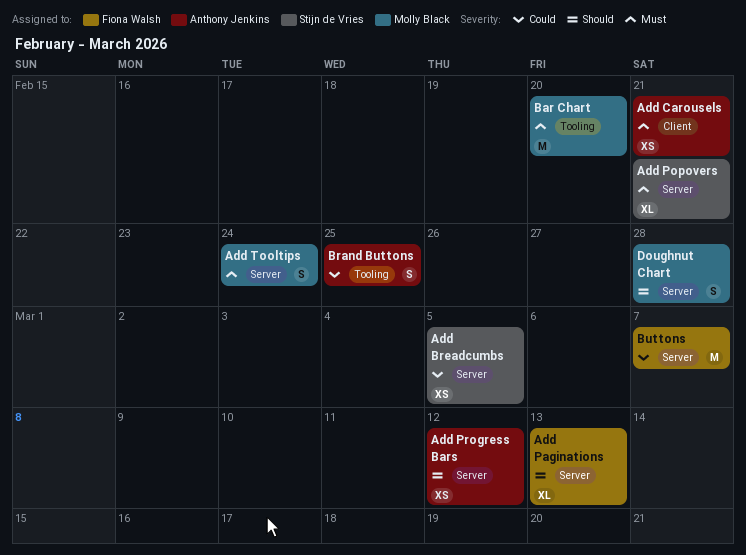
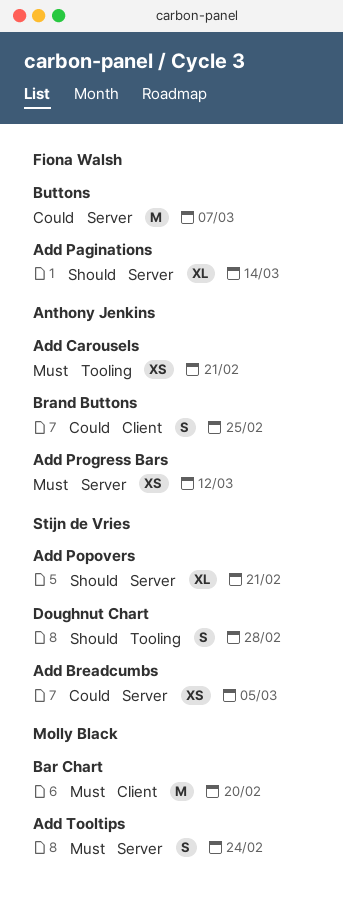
Add Carousels, label: Client -> Tooling
Add Paginations, due: Mar 13 -> Mar 14
Add Popovers, priority: Must -> Should
Add Progress Bars, priority: Should -> Must
Bar Chart, label: Tooling -> Client
Brand Buttons, label: Tooling -> Client
Doughnut Chart, owner: Molly Black -> Stijn de Vries
Doughnut Chart, label: Server -> Tooling

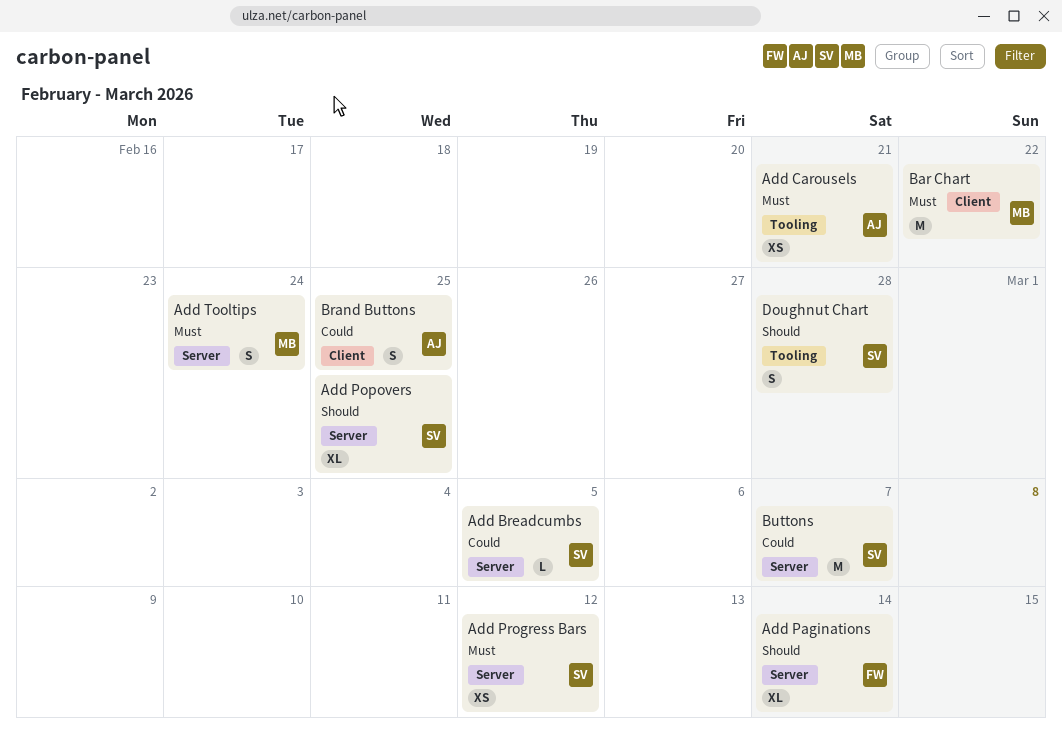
Add Breadcumbs, estimate: XS -> L
Add Popovers, due: Feb 21 -> Feb 25
Add Progress Bars, owner: Anthony Jenkins -> Stijn de Vries
Bar Chart, due: Feb 20 -> Feb 22
Buttons, owner: Fiona Walsh -> Stijn de Vries

